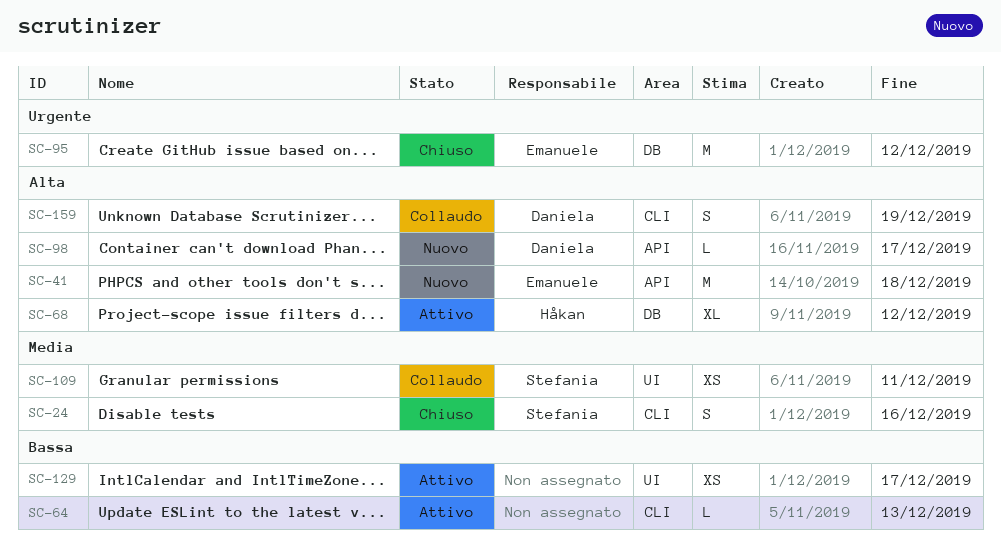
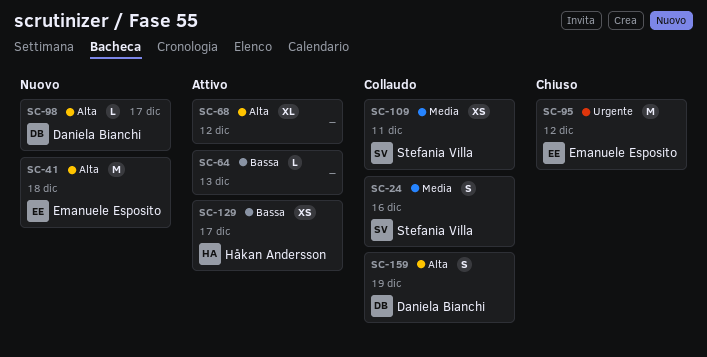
SC-24, status: Chiuso -> Collaudo
SC-68, owner: Håkan Andersson -> none
SC-129, owner: none -> Håkan Andersson

